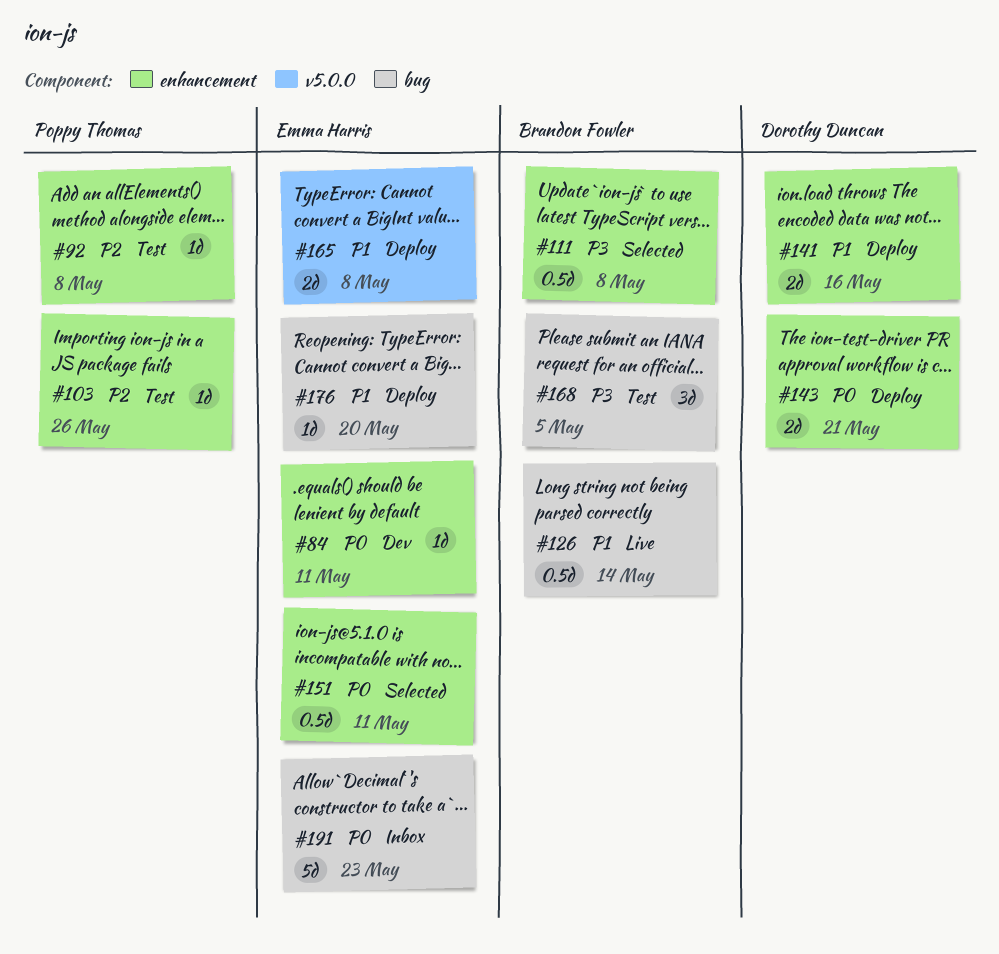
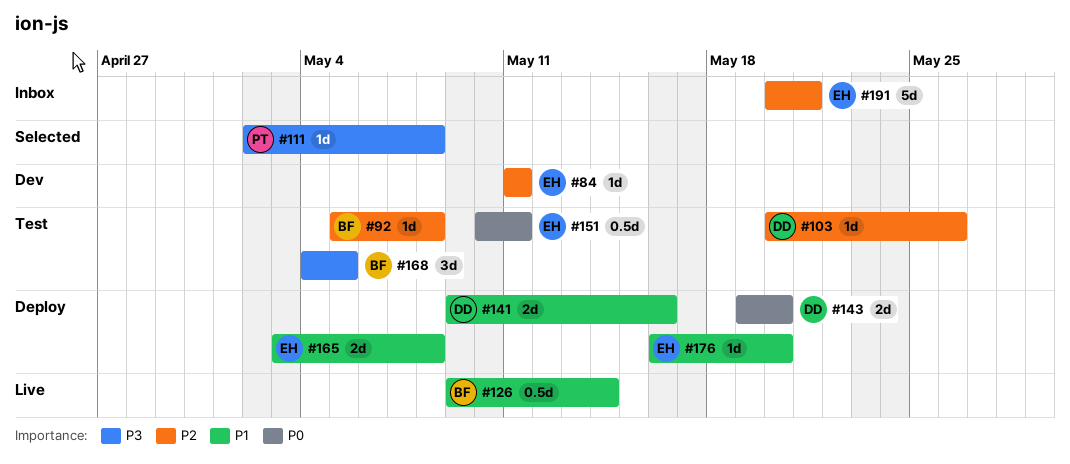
#84, priority: P0 -> P2
#92, owner: Poppy Thomas -> Brandon Fowler
#103, owner: Poppy Thomas -> Dorothy Duncan
#111, owner: Brandon Fowler -> Poppy Thomas
#111, estimate: 0.5d -> 1d
#143, due: May 21 -> May 20
#151, status: Selected -> Test
#191, priority: P0 -> P2
#191, due: May 23 -> May 21

